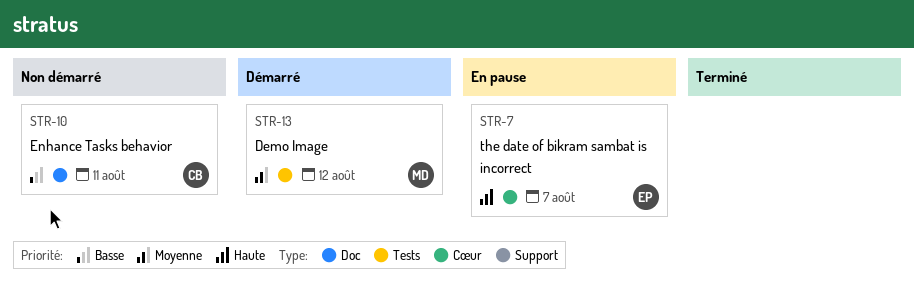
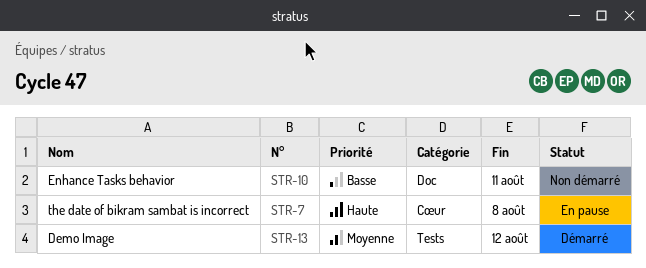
STR-7, due: Aug 7 -> Aug 8

